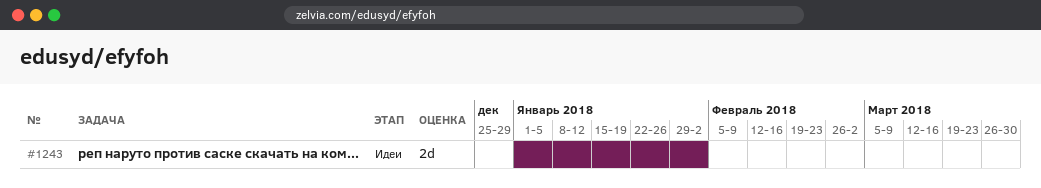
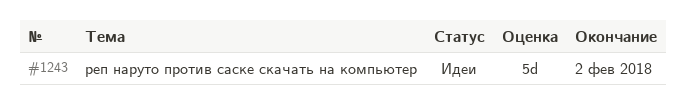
#1243, estimate: 2d -> 5d

